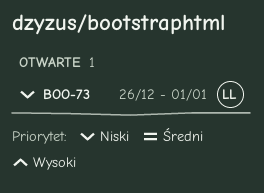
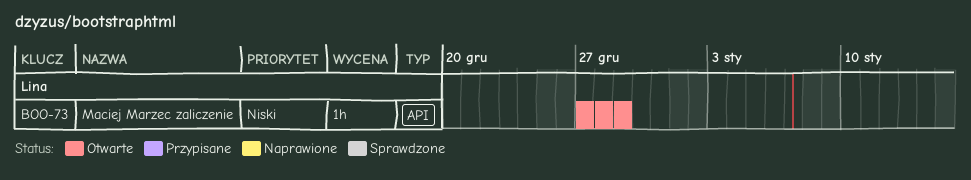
BOO-73, start: Dec 26 -> Dec 27
BOO-73, due: Jan 1 -> Dec 29

